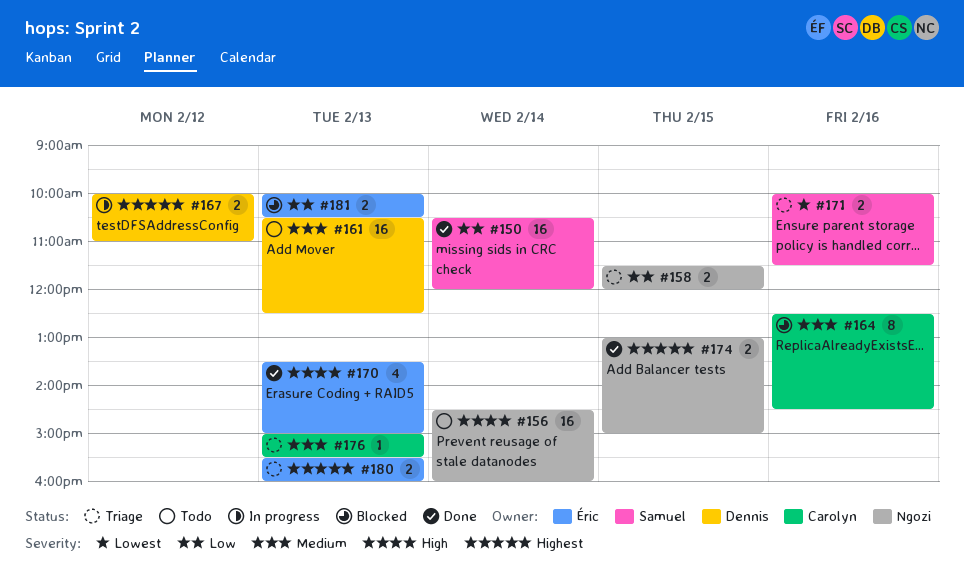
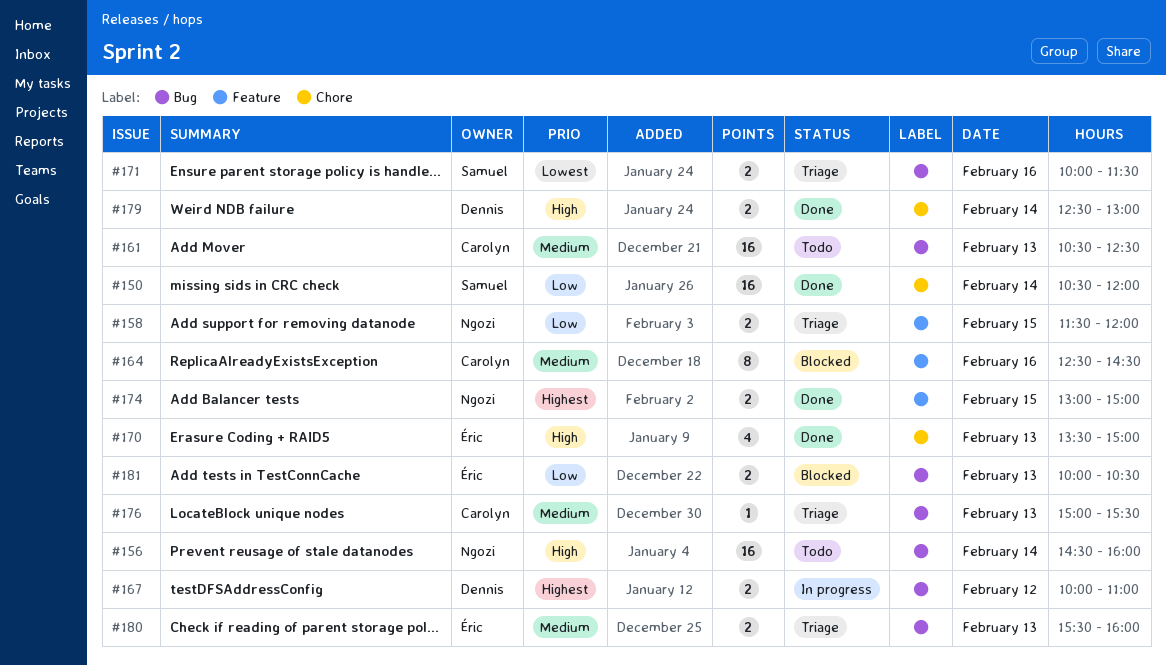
#161, owner: Dennis -> Carolyn
#179: none -> present
#180, priority: Highest -> Medium

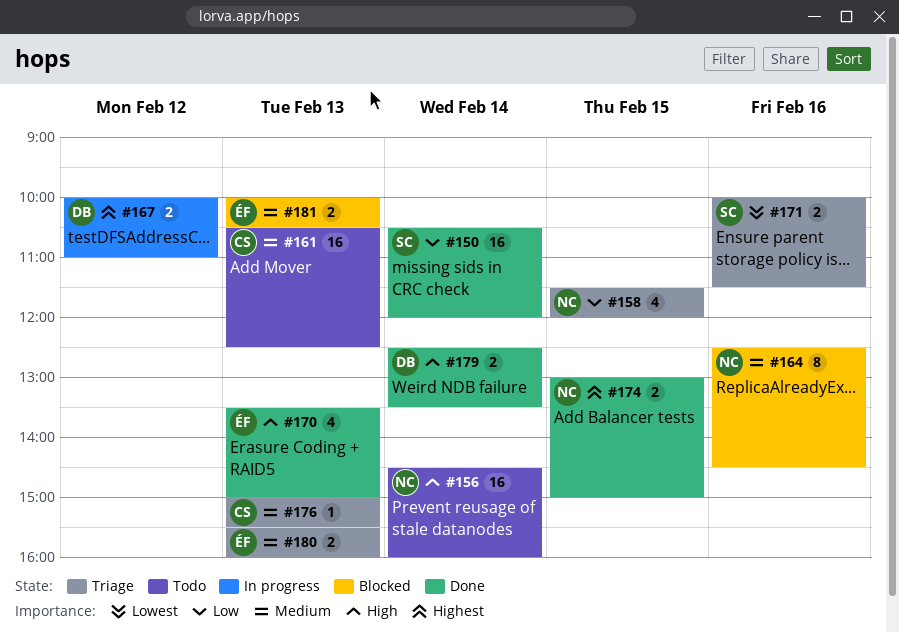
#158, estimate: 2 -> 4
#164, owner: Carolyn -> Ngozi
#179, ends: 13:00 -> 13:30
#181, priority: Low -> Medium

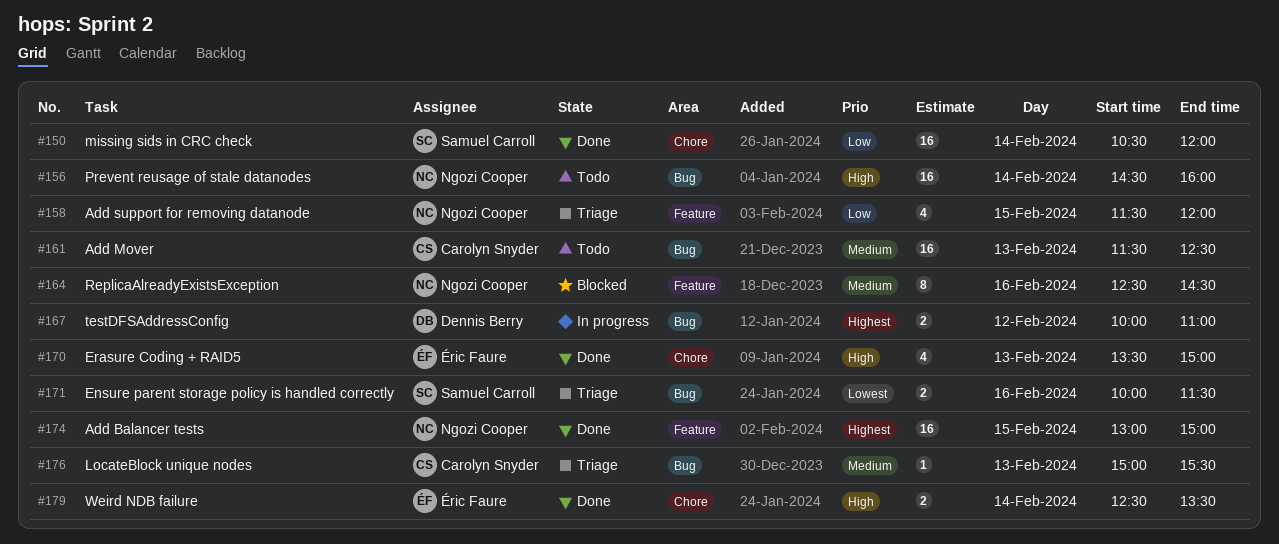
#161, begins: 10:30 -> 11:30
#174, estimate: 2 -> 16
#179, owner: Dennis Berry -> Éric Faure
#180: present -> none
#181: present -> none

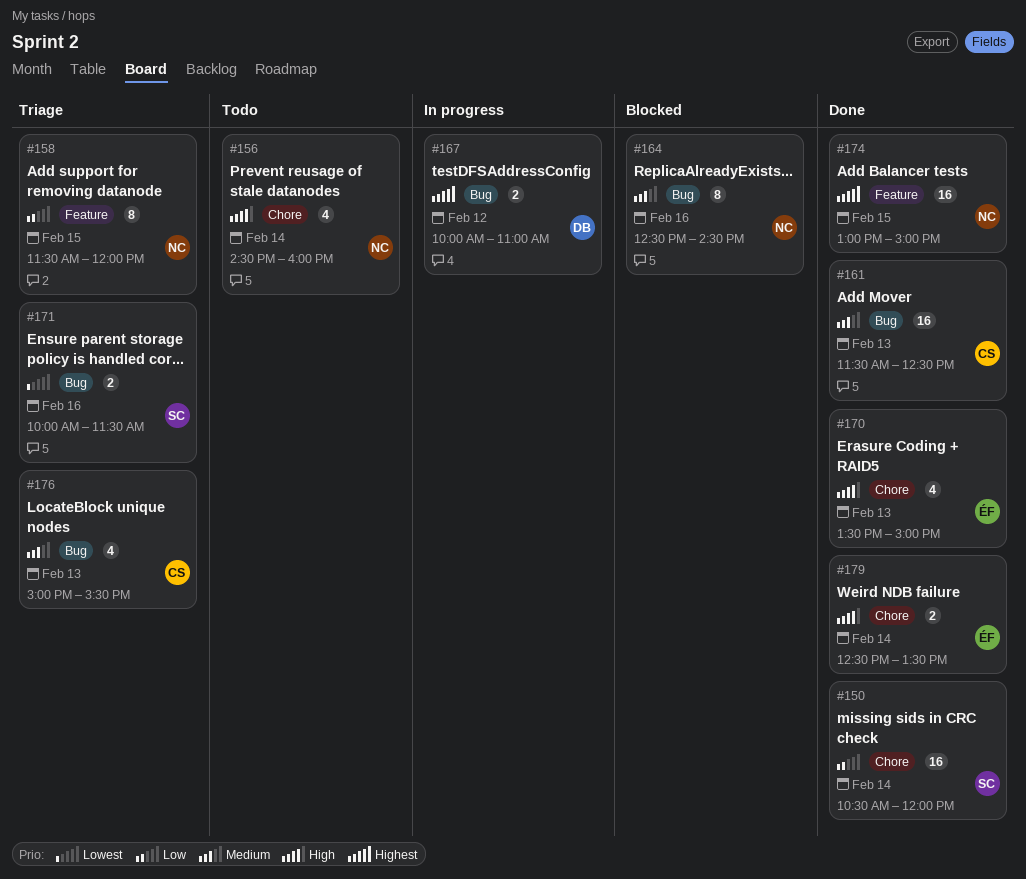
#156, label: Bug -> Chore
#156, estimate: 16 -> 4
#158, estimate: 4 -> 8
#161, status: Todo -> Done
#164, label: Feature -> Bug
#176, estimate: 1 -> 4

